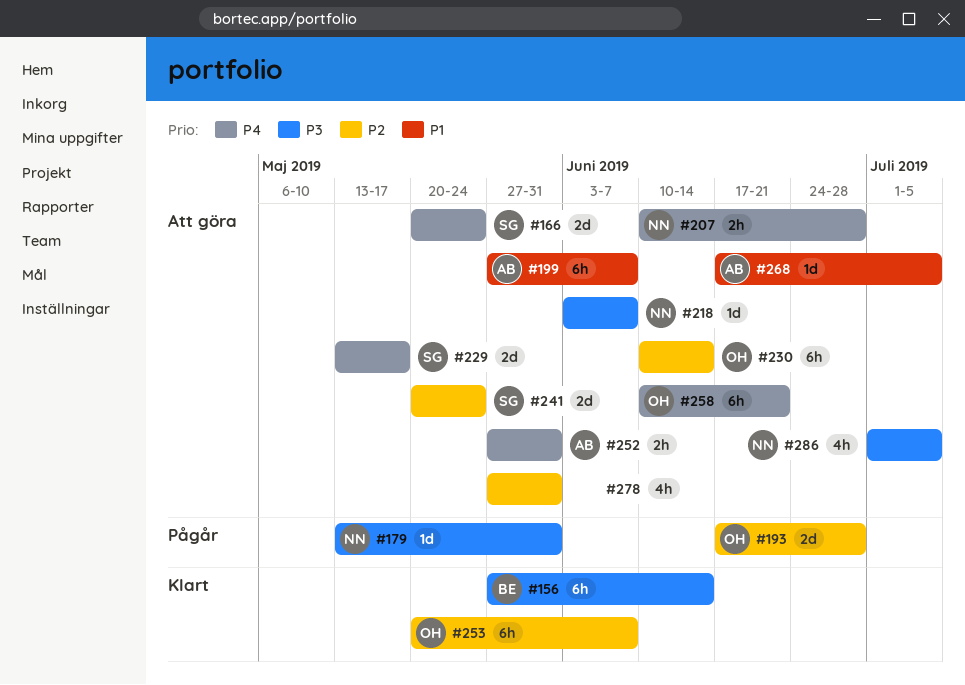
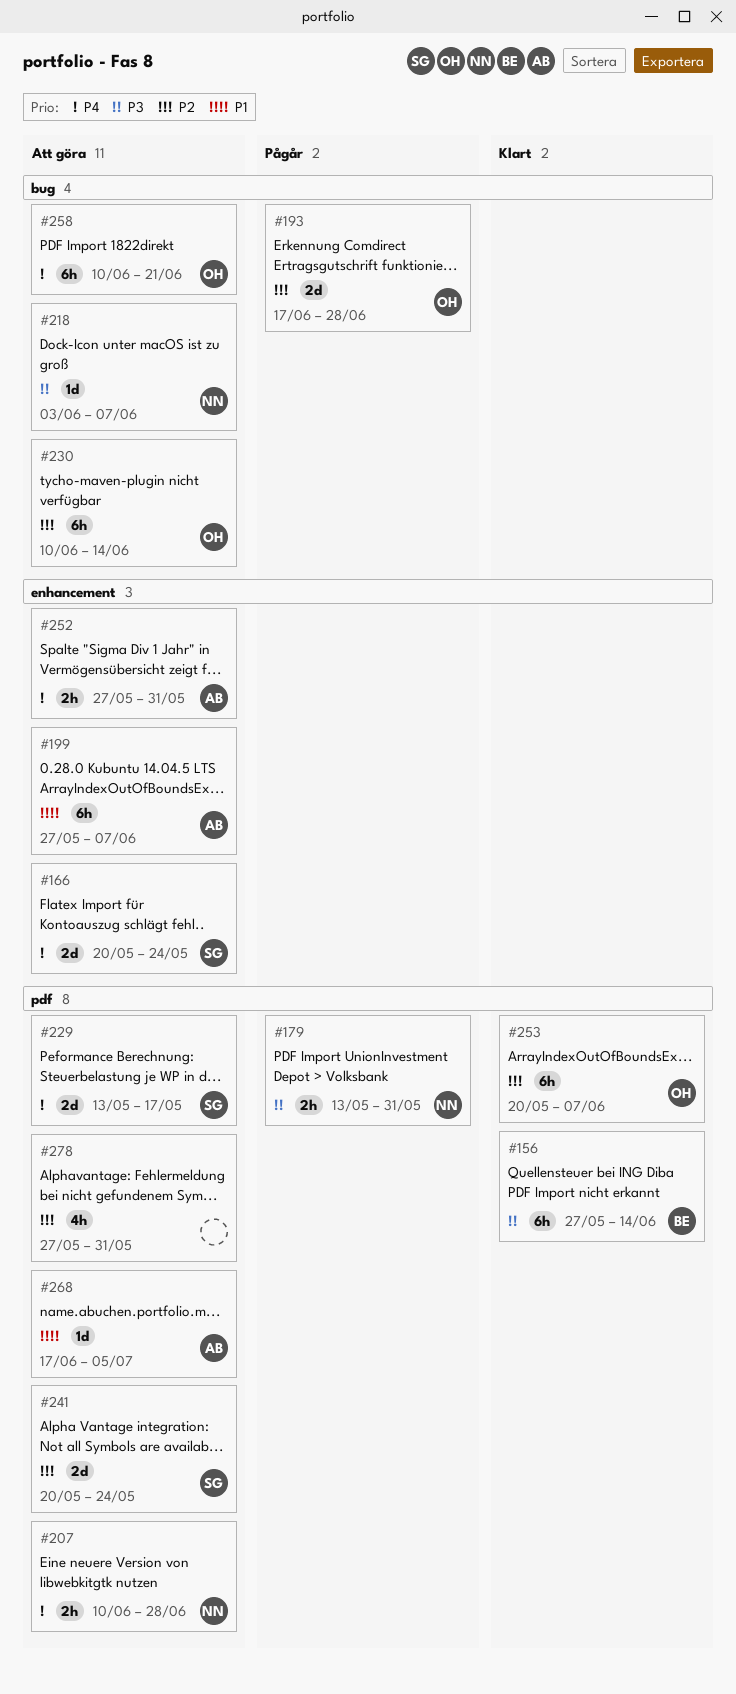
#179, estimate: 1d -> 2h
#286: present -> none

